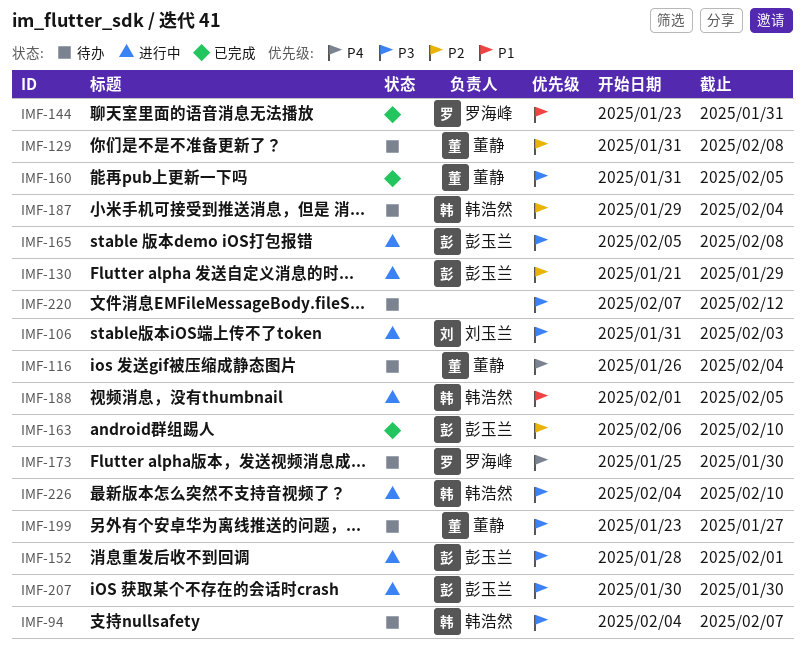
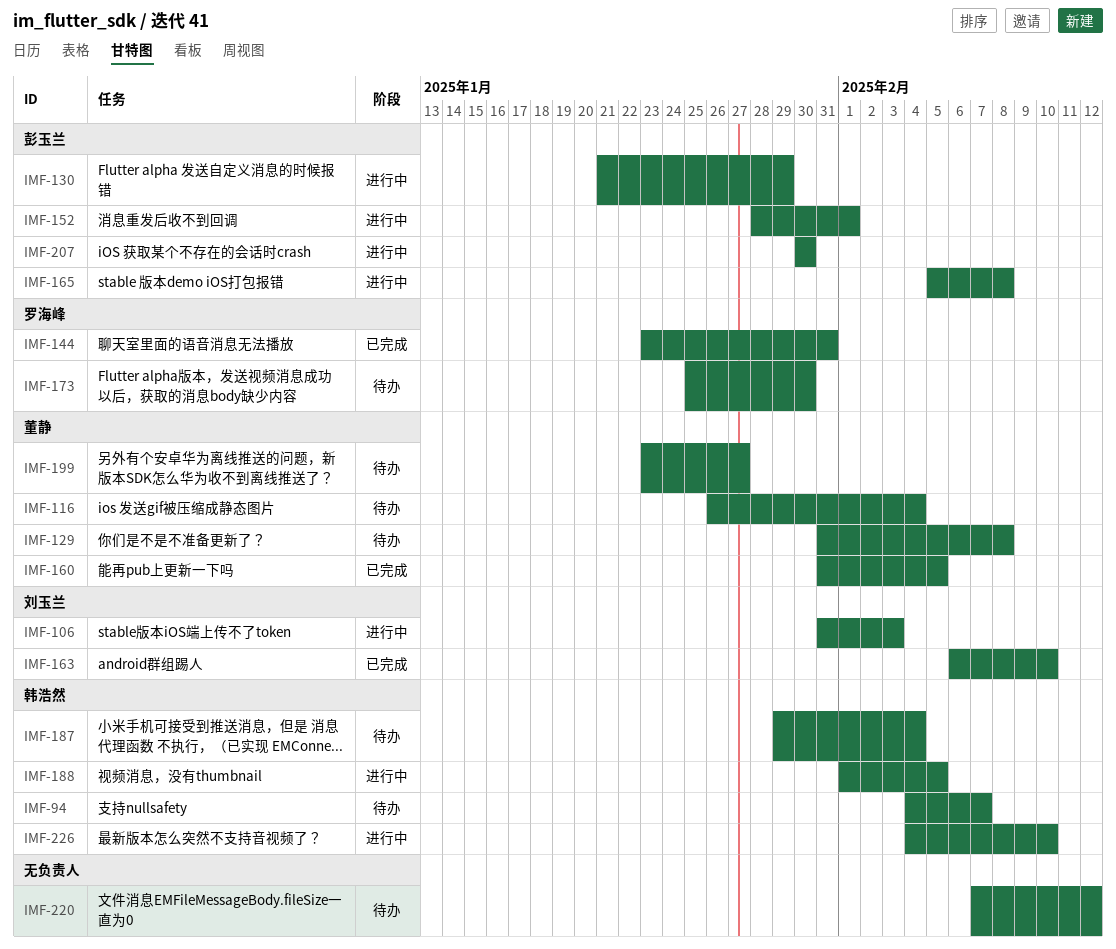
IMF-163, owner: 彭玉兰 -> 刘玉兰

